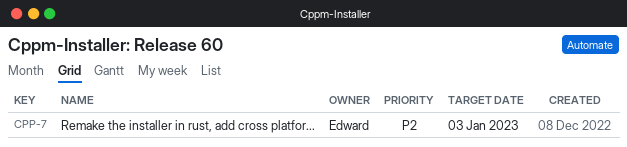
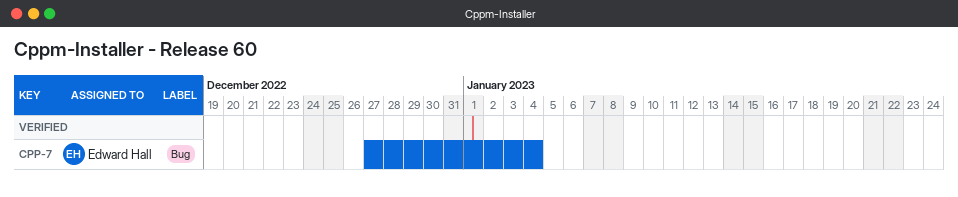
CPP-7, due: Jan 3 -> Jan 4

